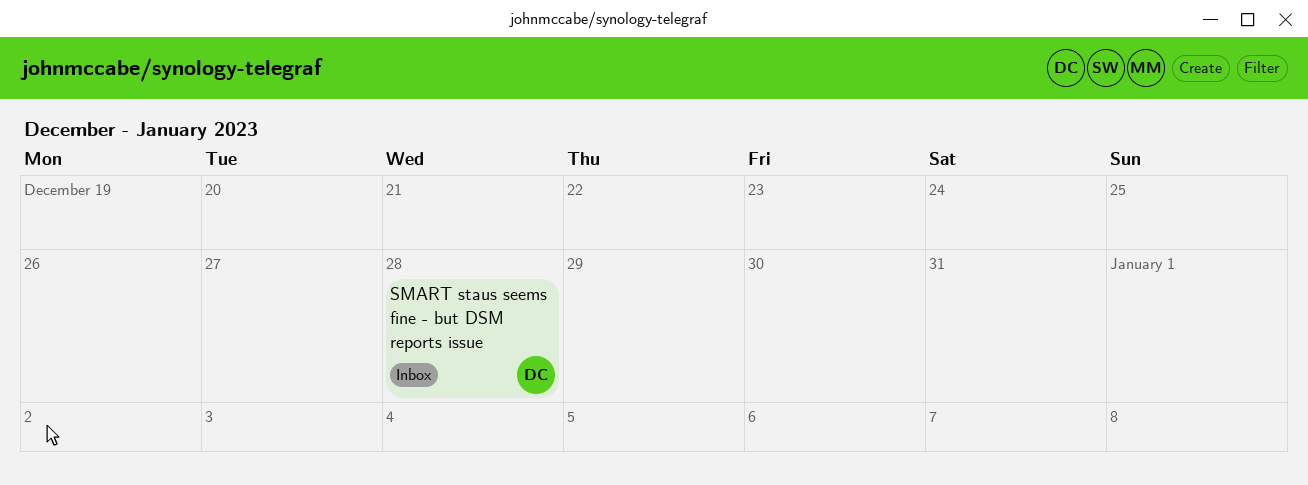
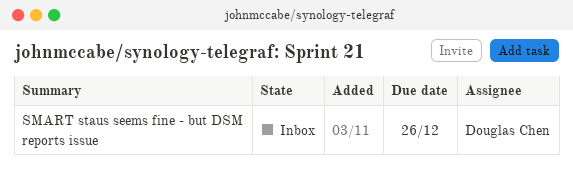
SMART staus seems fine - but DSM reports issue, due: Dec 28 -> Dec 26

